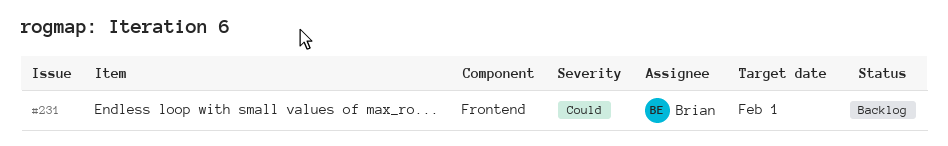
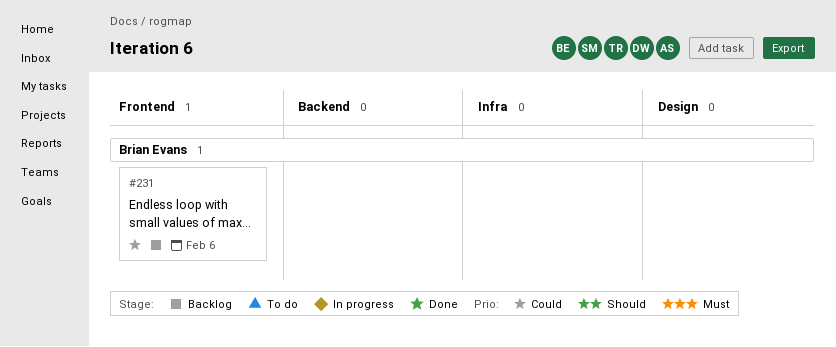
#231, due: Feb 1 -> Feb 6

